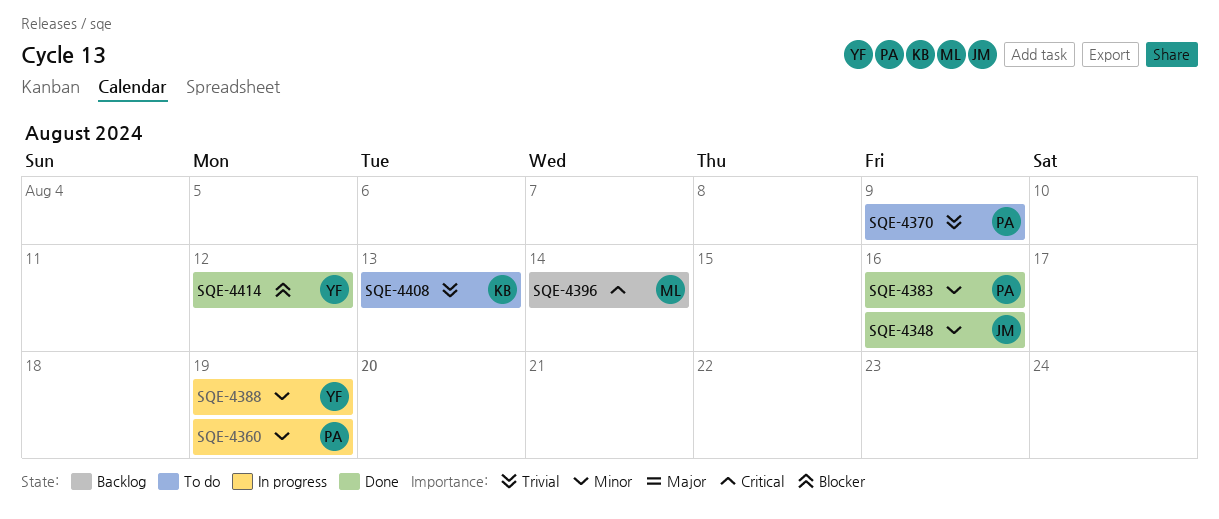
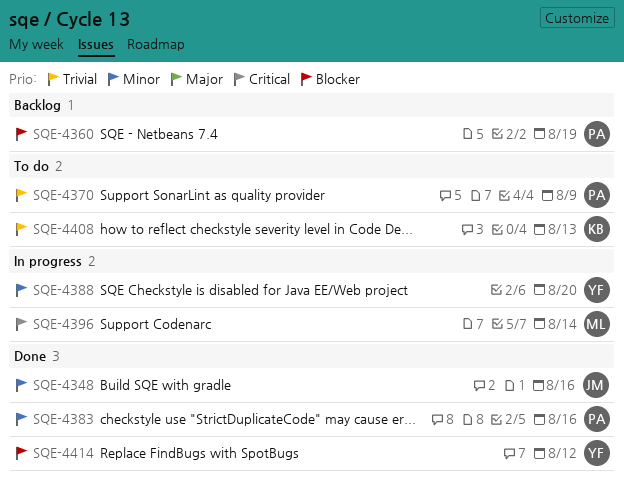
SQE-4360, status: In progress -> Backlog
SQE-4360, priority: Minor -> Blocker
SQE-4388, due: Aug 19 -> Aug 20
SQE-4396, status: Backlog -> In progress

